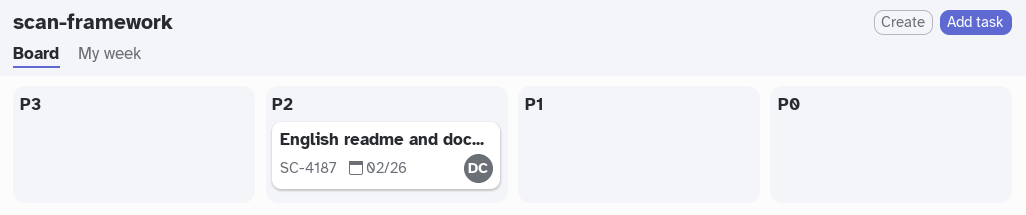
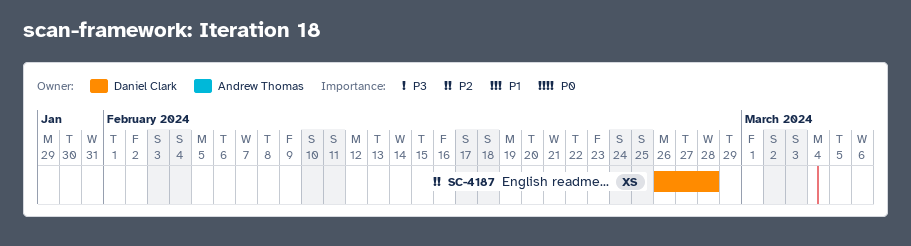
SC-4187, due: Feb 26 -> Feb 28

